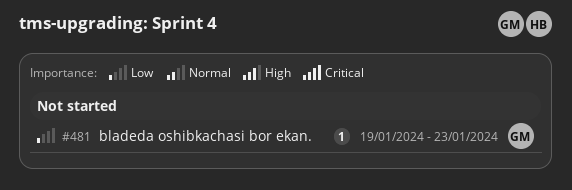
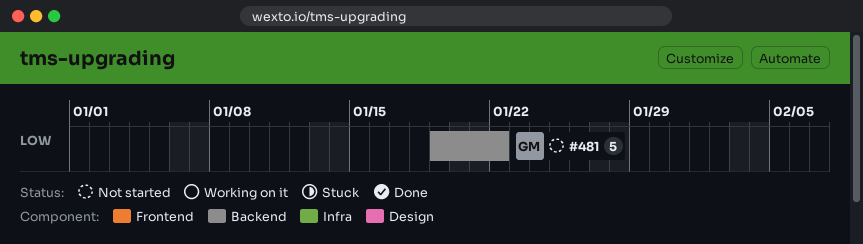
#481, estimate: 1 -> 5
#481, due: Jan 23 -> Jan 22

